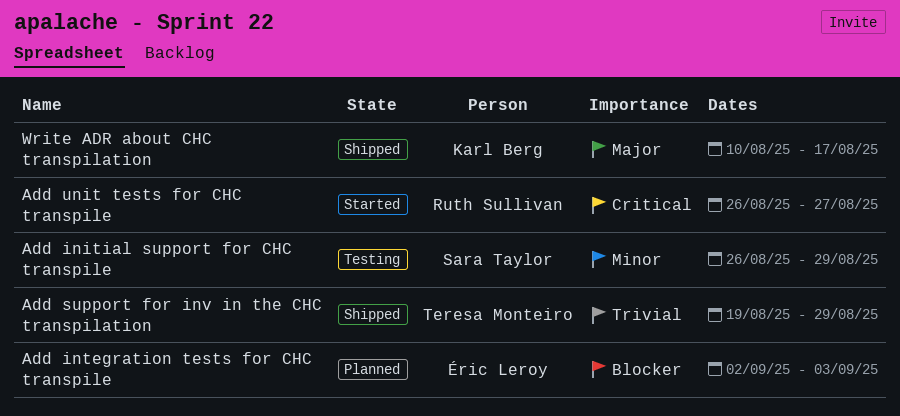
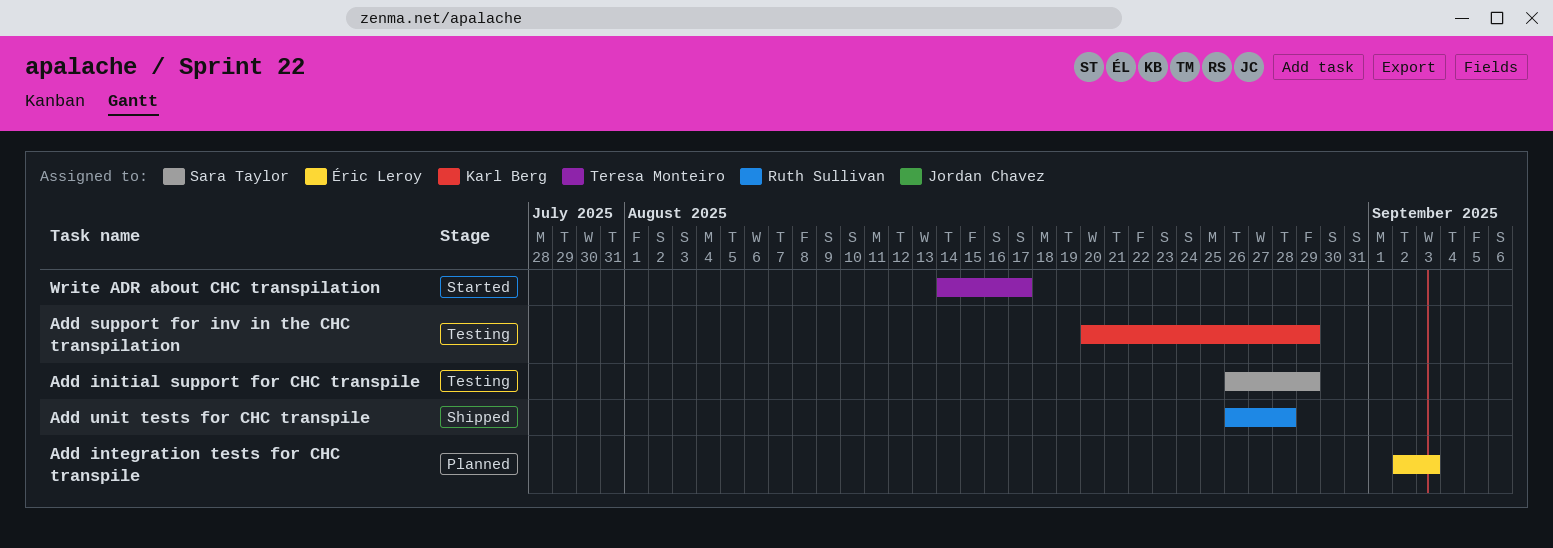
Add support for inv in the CHC transpilation, status: Shipped -> Testing
Add support for inv in the CHC transpilation, owner: Teresa Monteiro -> Karl Berg
Add support for inv in the CHC transpilation, start: Aug 19 -> Aug 20
Add unit tests for CHC transpile, status: Started -> Shipped
Add unit tests for CHC transpile, due: Aug 27 -> Aug 28
Write ADR about CHC transpilation, status: Shipped -> Started
Write ADR about CHC transpilation, owner: Karl Berg -> Teresa Monteiro
Write ADR about CHC transpilation, start: Aug 10 -> Aug 14

